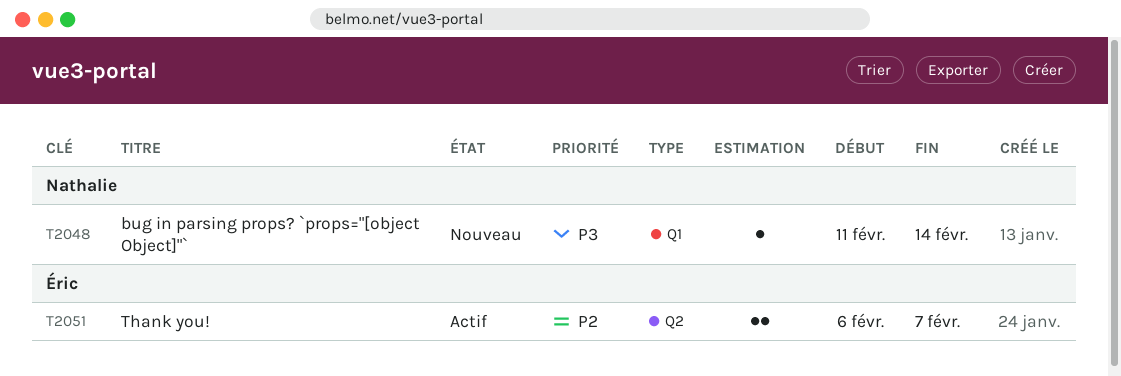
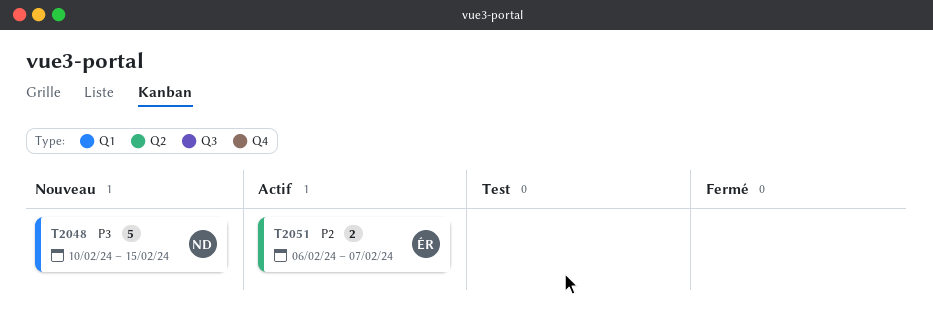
T2048, estimate: 1 -> 5
T2048, start: Feb 11 -> Feb 10
T2048, due: Feb 14 -> Feb 15

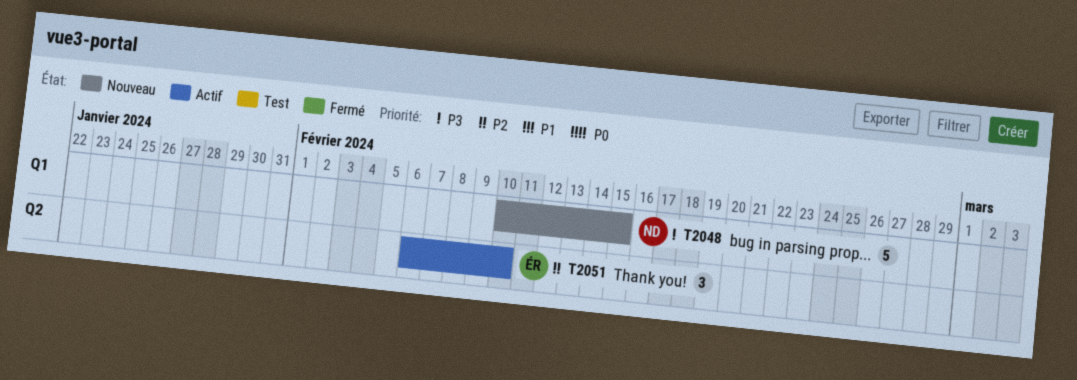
T2051, estimate: 2 -> 3
T2051, due: Feb 7 -> Feb 10

